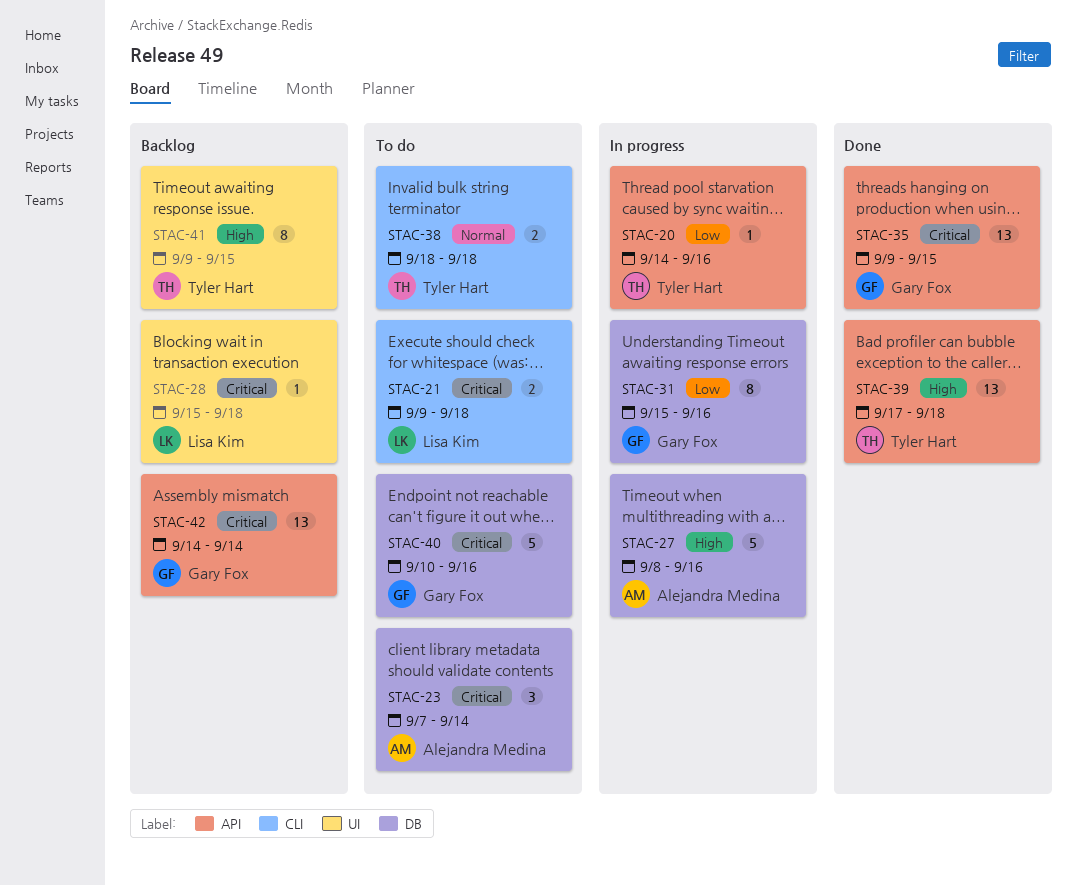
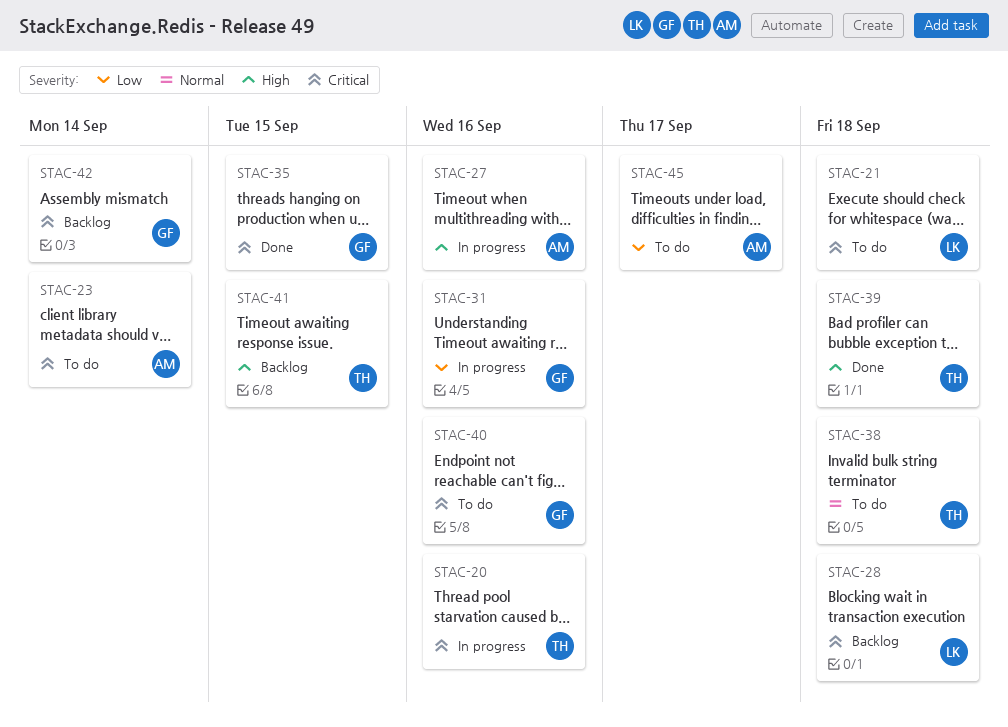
STAC-20, priority: Low -> Critical
STAC-45: none -> present

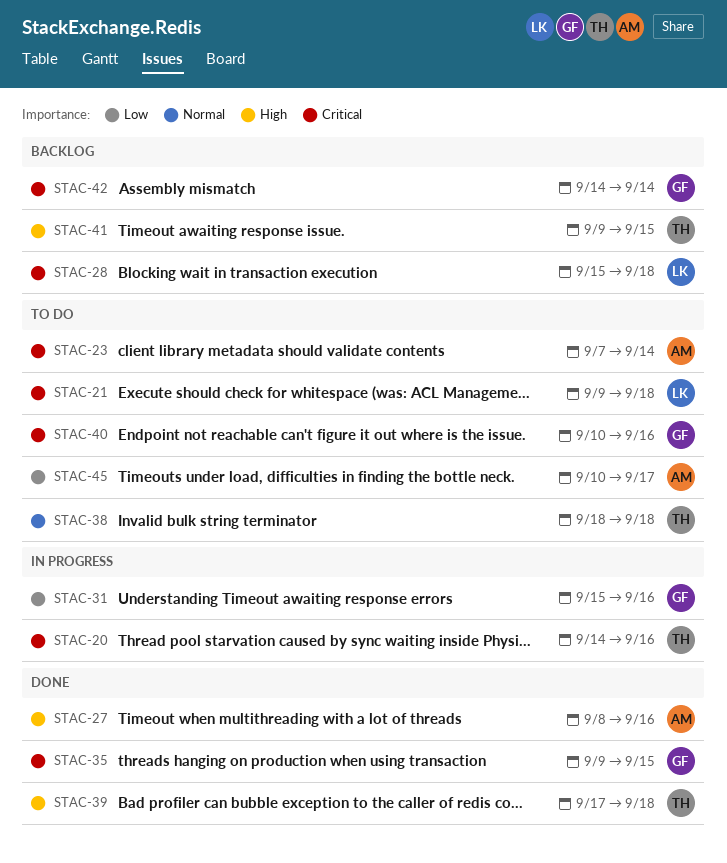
STAC-27, status: In progress -> Done

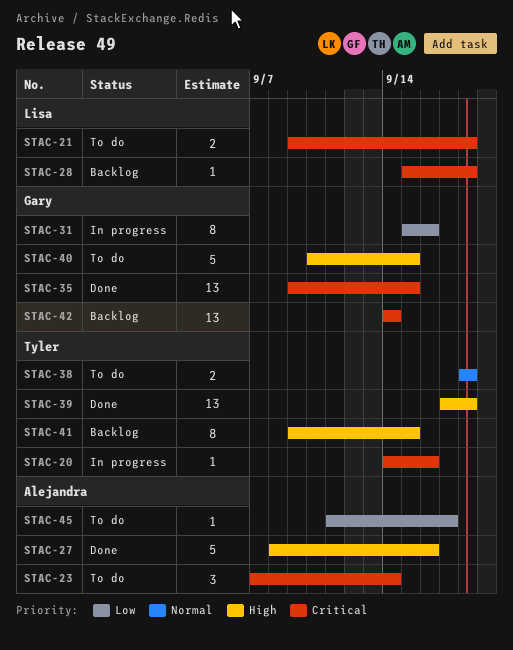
STAC-40, priority: Critical -> High
STAC-40, due: Sep 16 -> Sep 15
STAC-45, start: Sep 10 -> Sep 11

